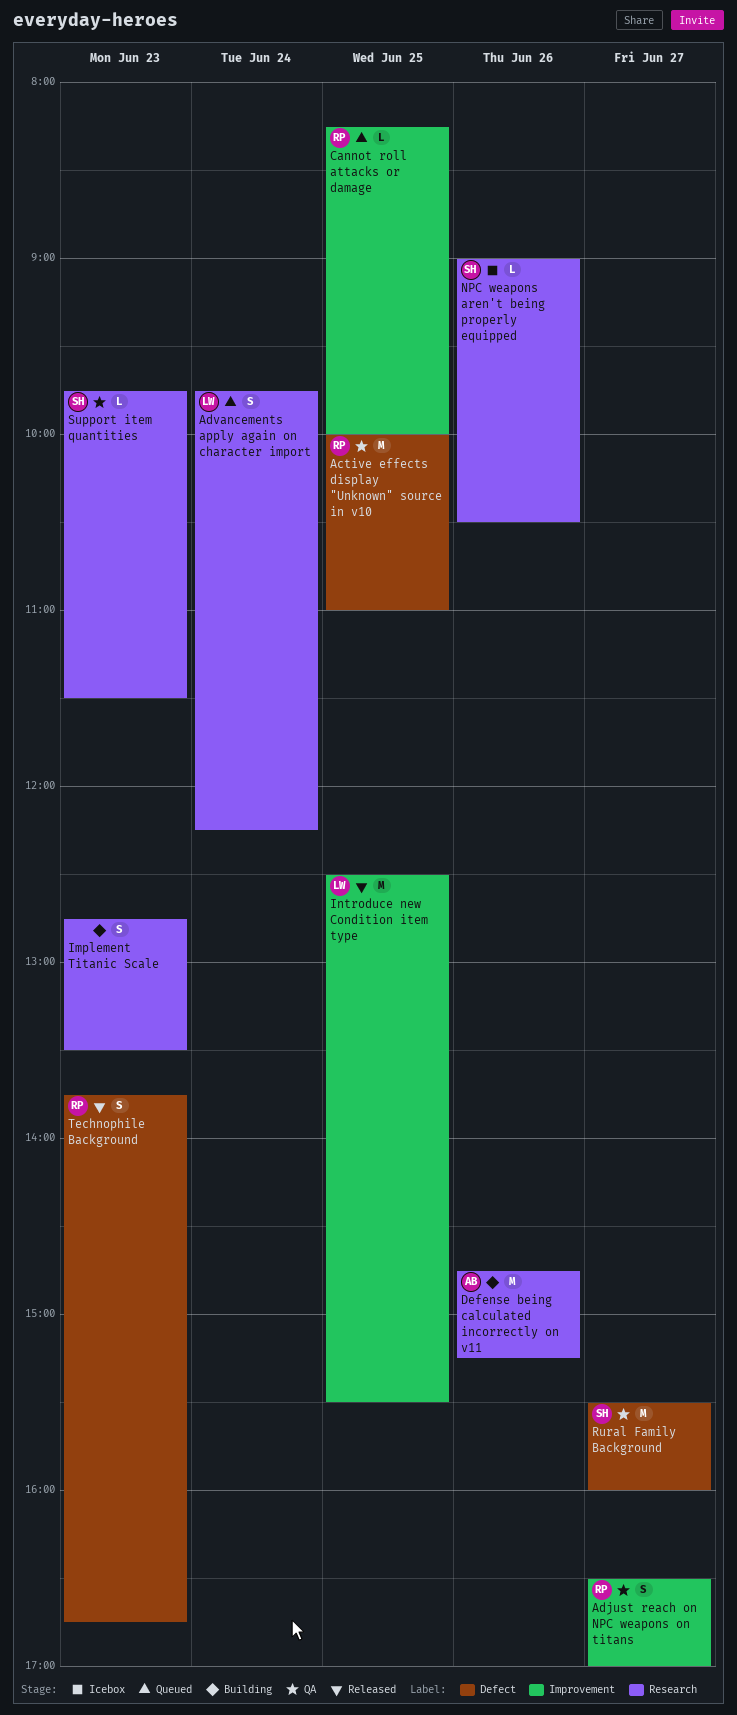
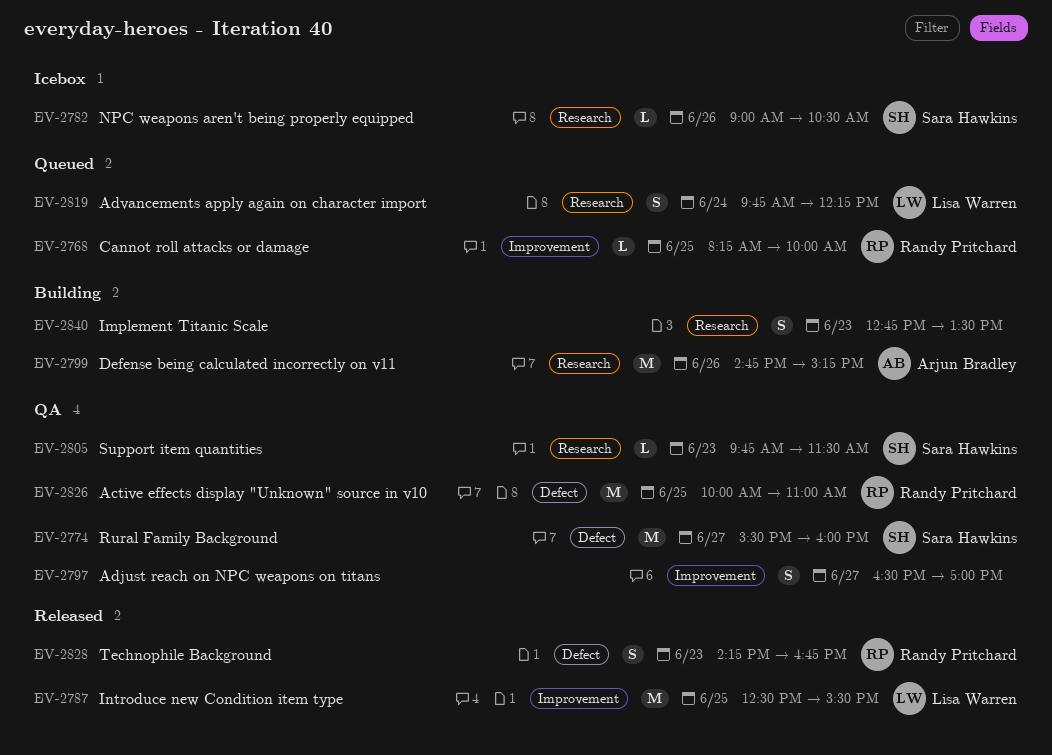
Adjust reach on NPC weapons on titans, owner: Randy Pritchard -> none
Technophile Background, begins: 13:45 -> 14:15

